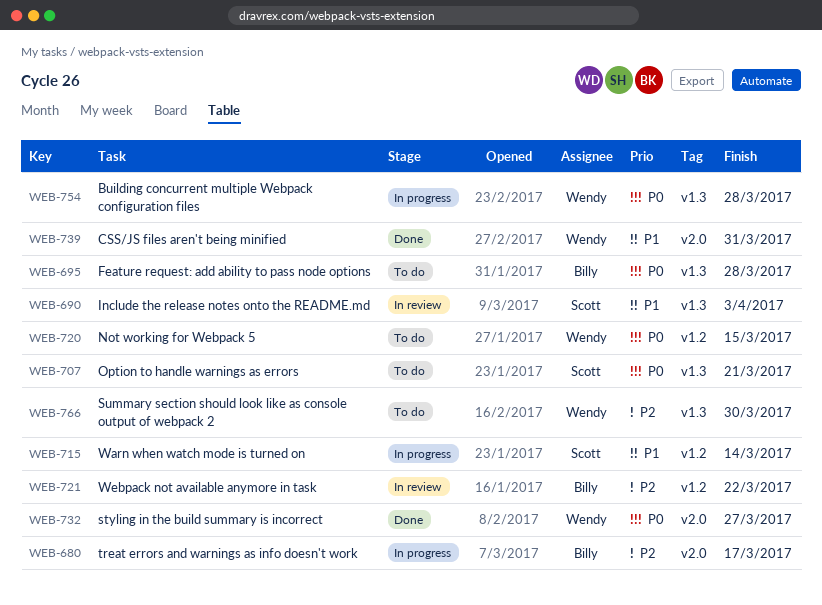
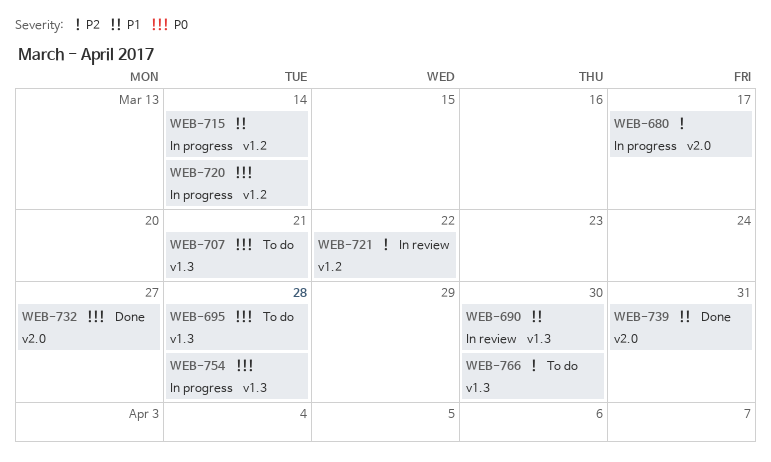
WEB-690, due: Apr 3 -> Mar 30
WEB-720, status: To do -> In progress
WEB-720, due: Mar 15 -> Mar 14

